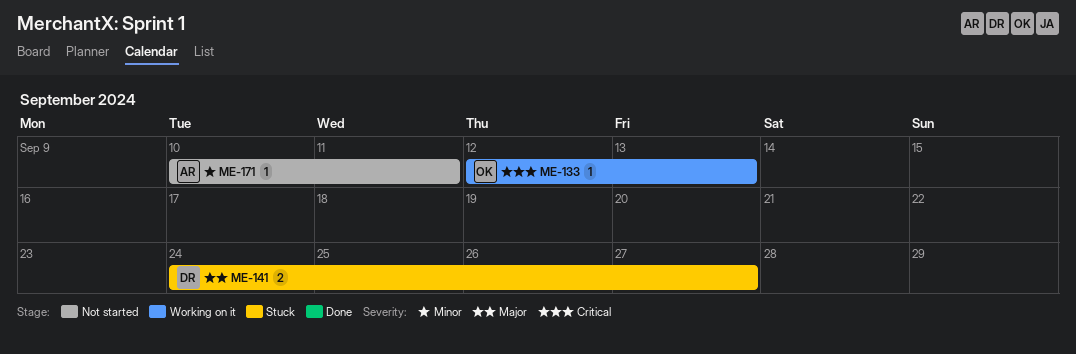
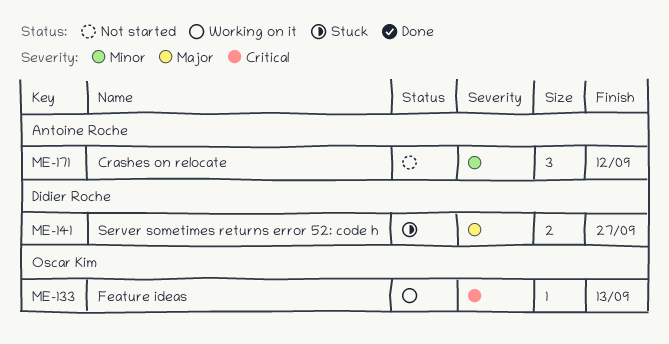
ME-171, estimate: 1 -> 3
ME-171, due: Sep 11 -> Sep 12

